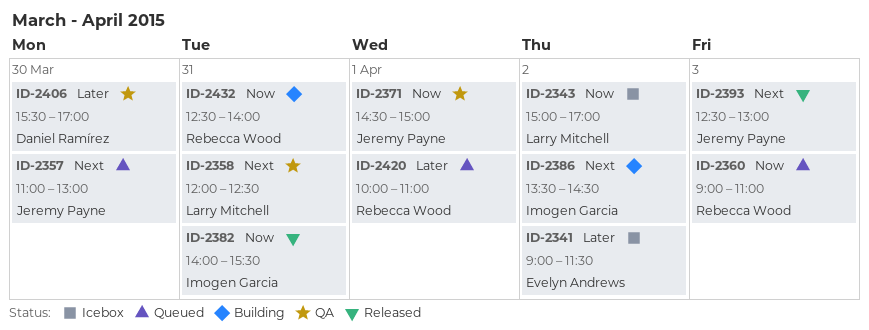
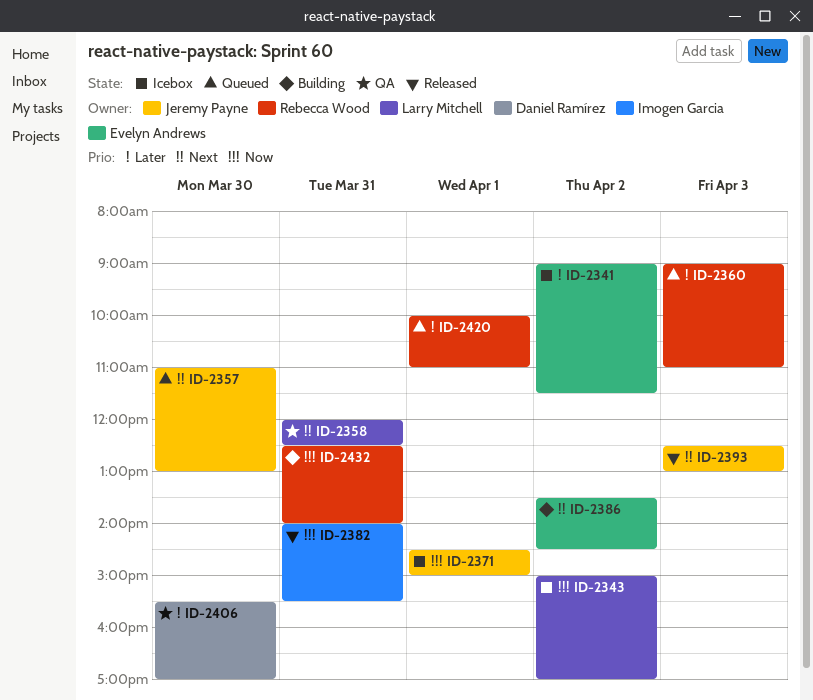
ID-2360, priority: Now -> Later
ID-2371, status: QA -> Icebox
ID-2386, owner: Imogen Garcia -> Evelyn Andrews

